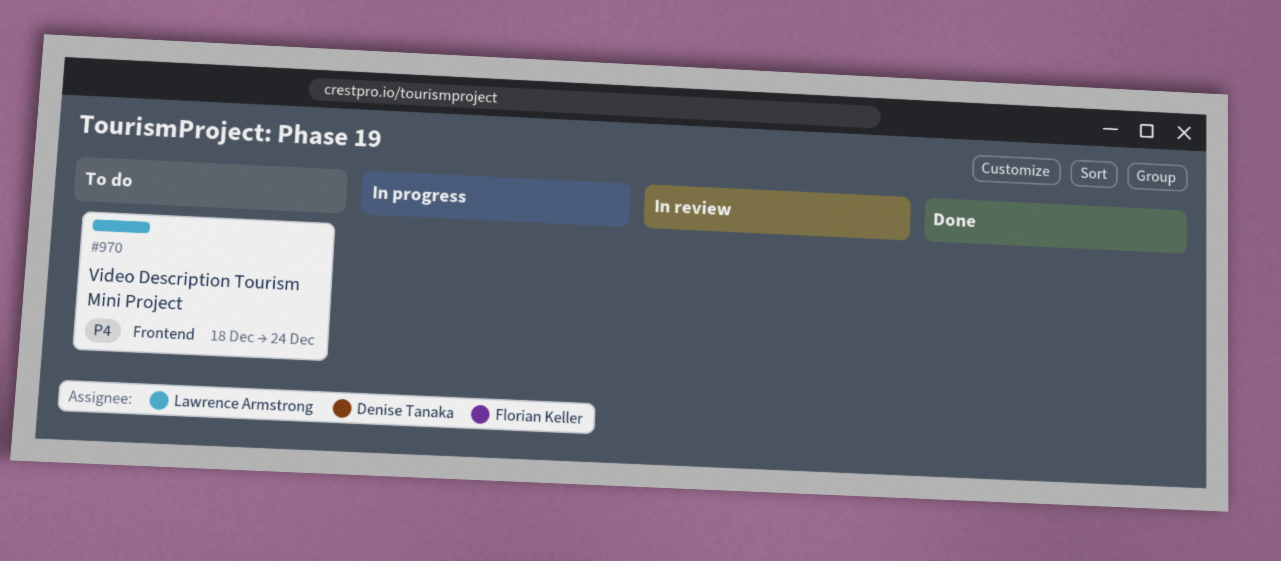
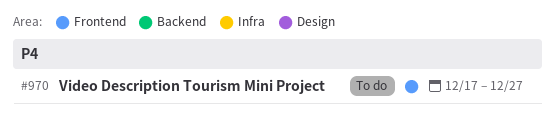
#970, start: Dec 18 -> Dec 17
#970, due: Dec 24 -> Dec 27

